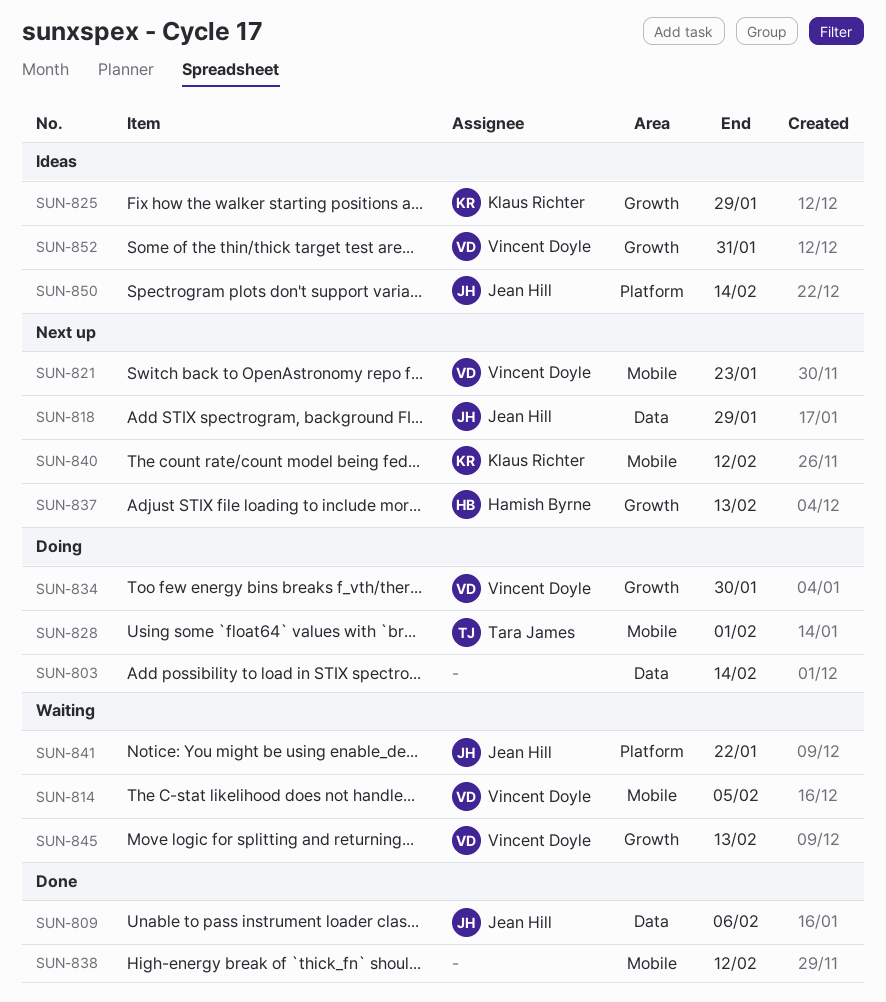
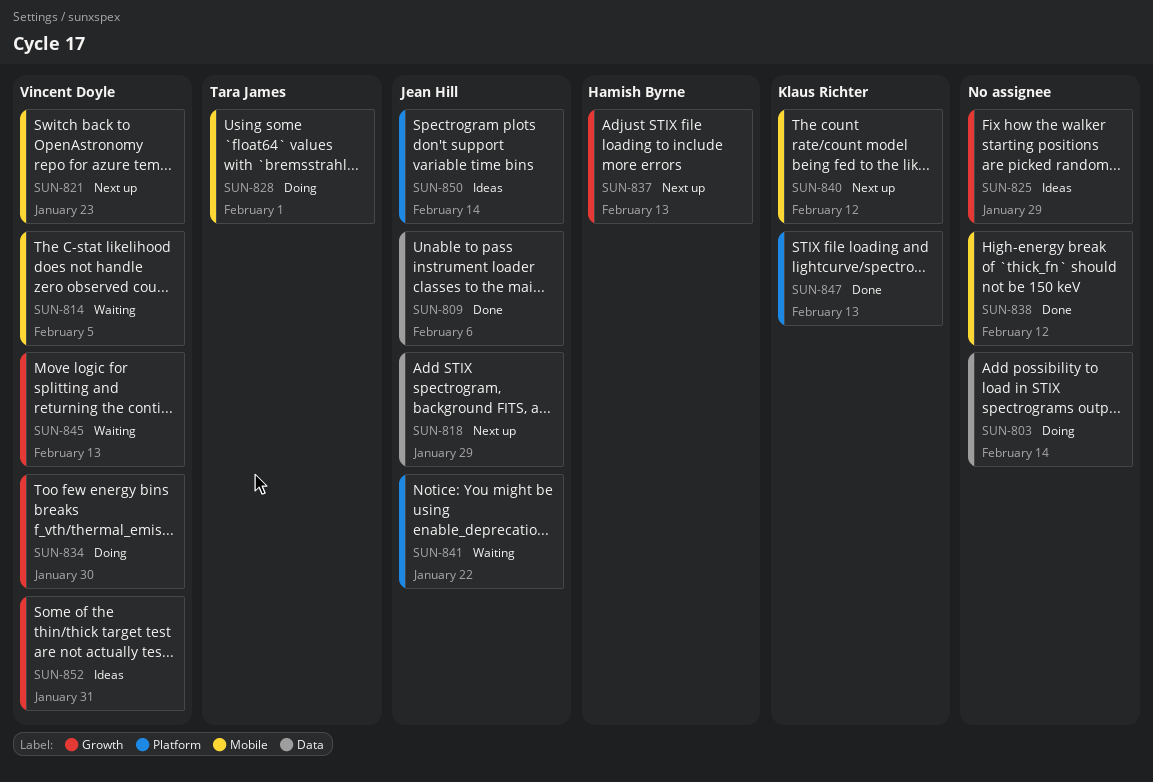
SUN-825, owner: Klaus Richter -> none
SUN-847: none -> present

